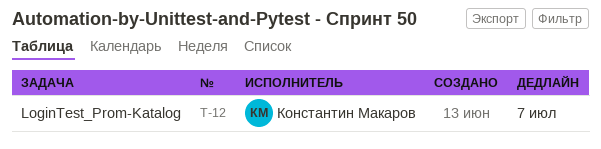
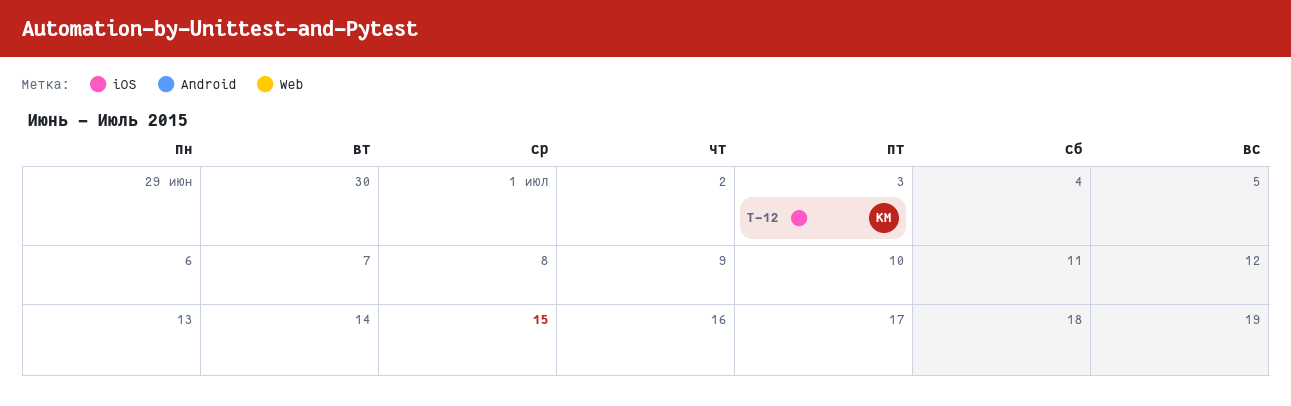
T-12, due: Jul 7 -> Jul 3

